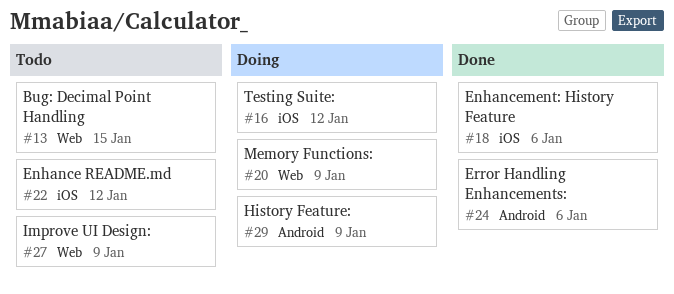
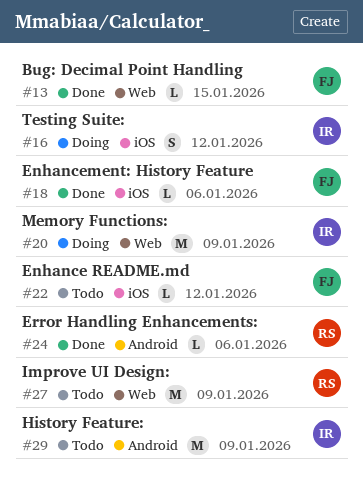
#13, status: Todo -> Done
#29, status: Doing -> Todo

